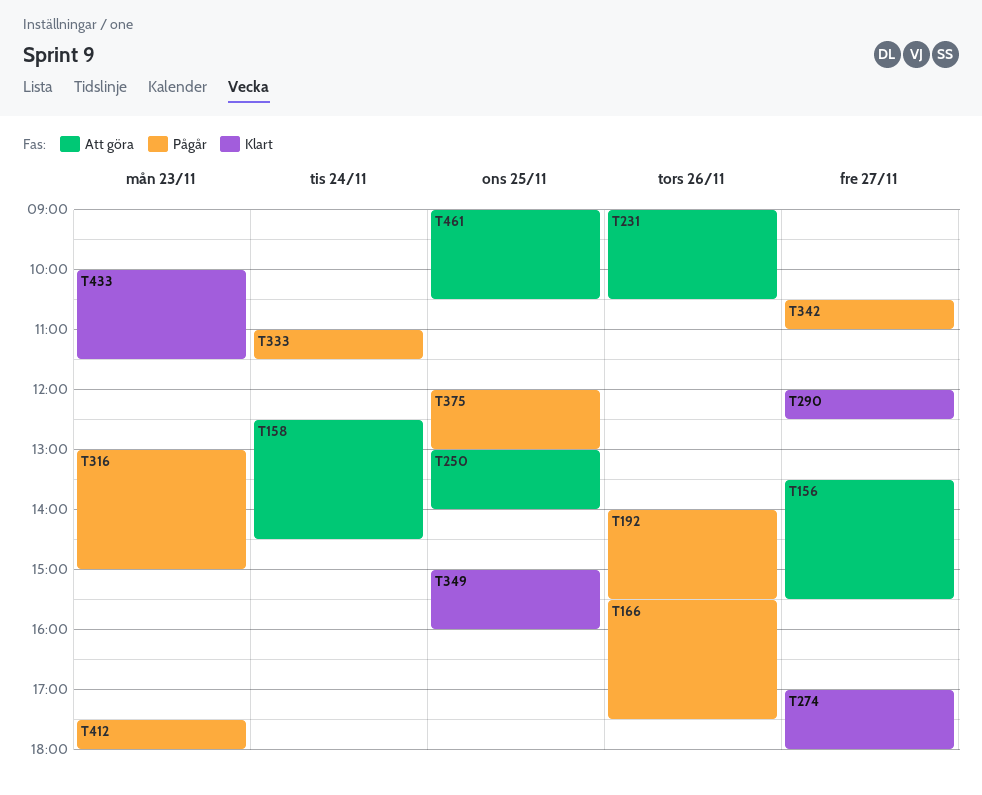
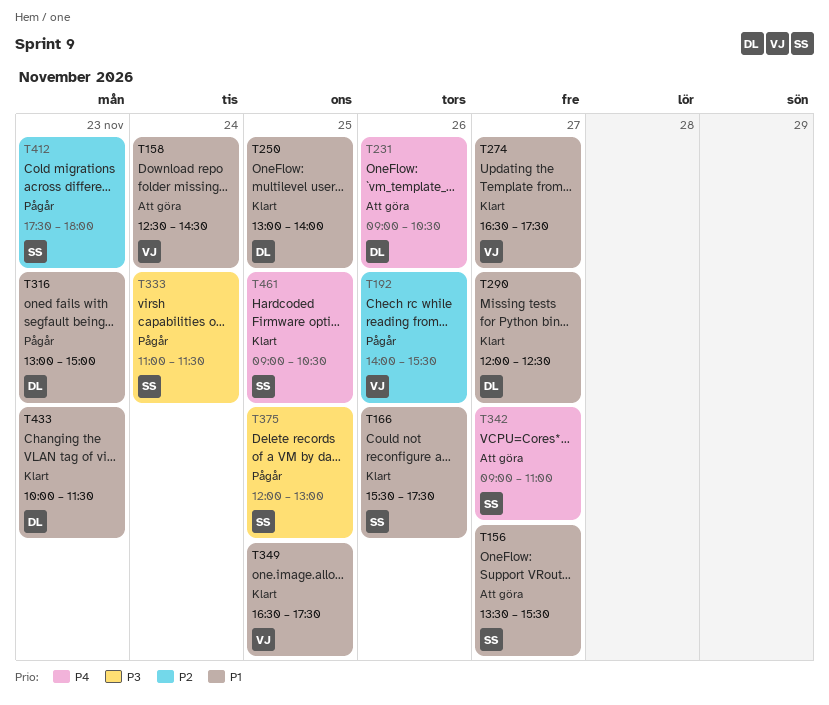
T166, status: Pågår -> Klart
T250, status: Att göra -> Klart
T274, begins: 17:00 -> 16:30
T274, ends: 18:00 -> 17:30
T342, status: Pågår -> Att göra
T342, begins: 10:30 -> 09:00
T349, begins: 15:00 -> 16:30
T349, ends: 16:00 -> 17:30
T461, status: Att göra -> Klart

